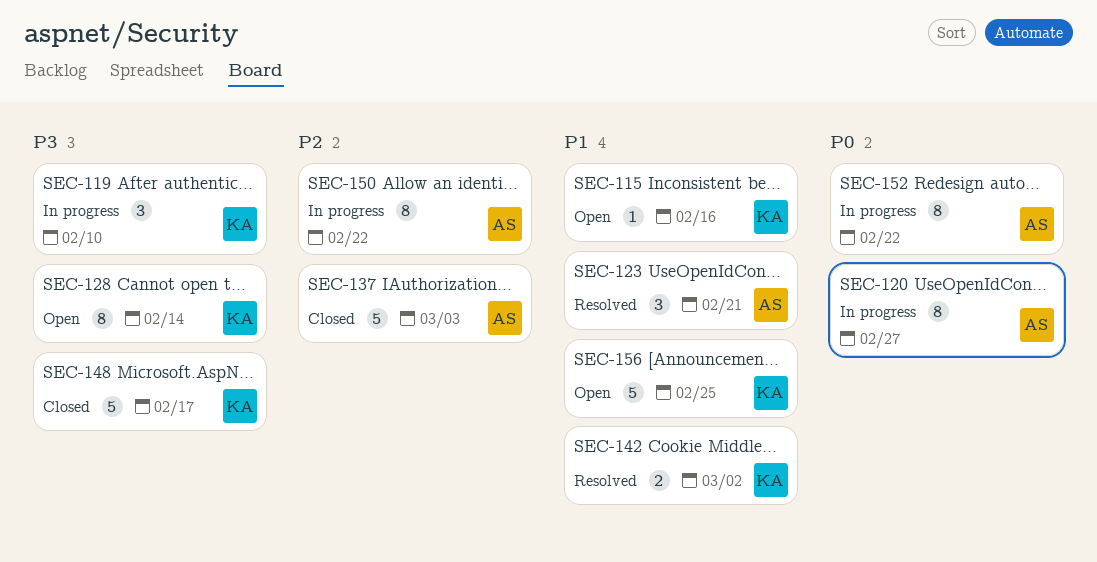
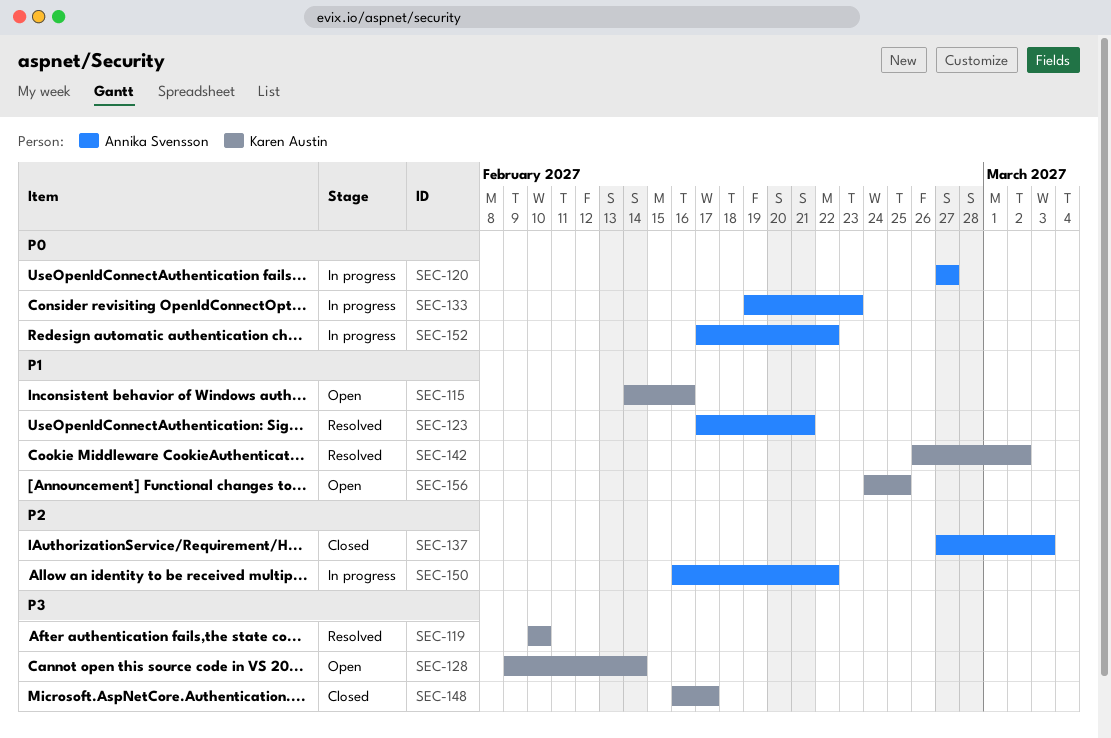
SEC-119, status: In progress -> Resolved
SEC-133: none -> present

